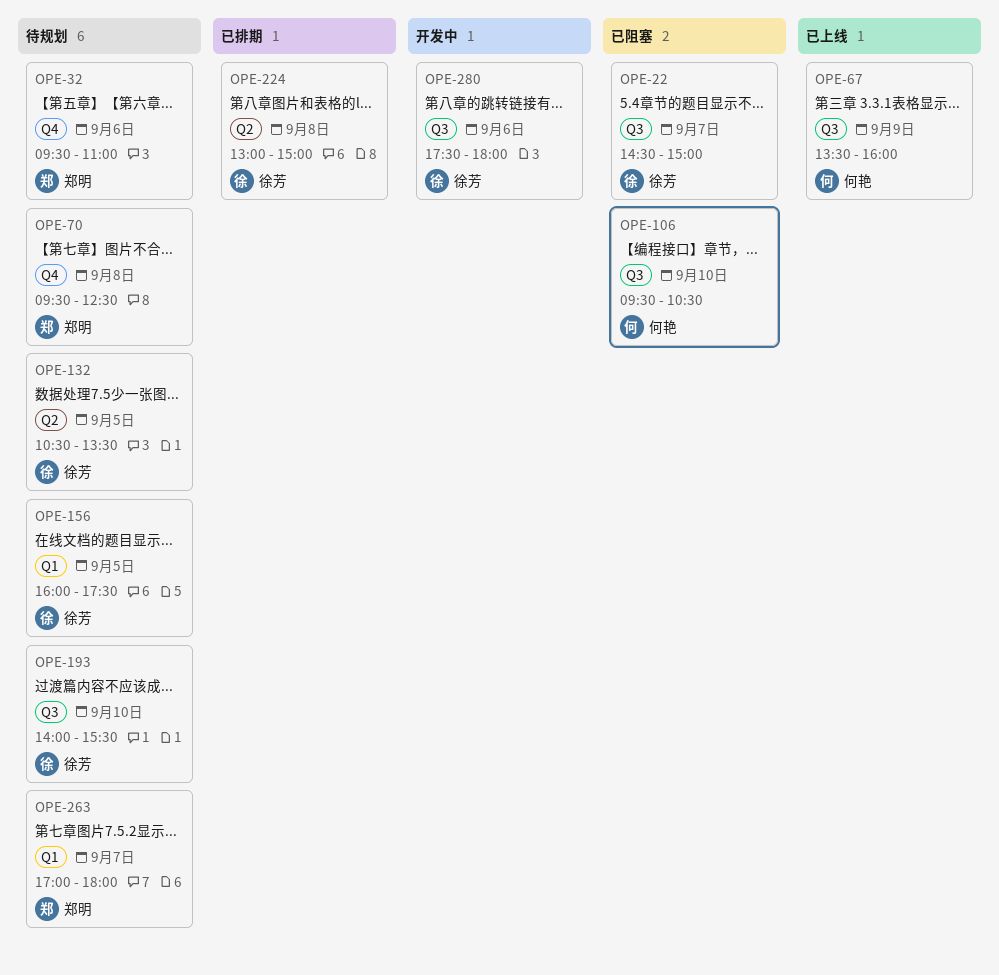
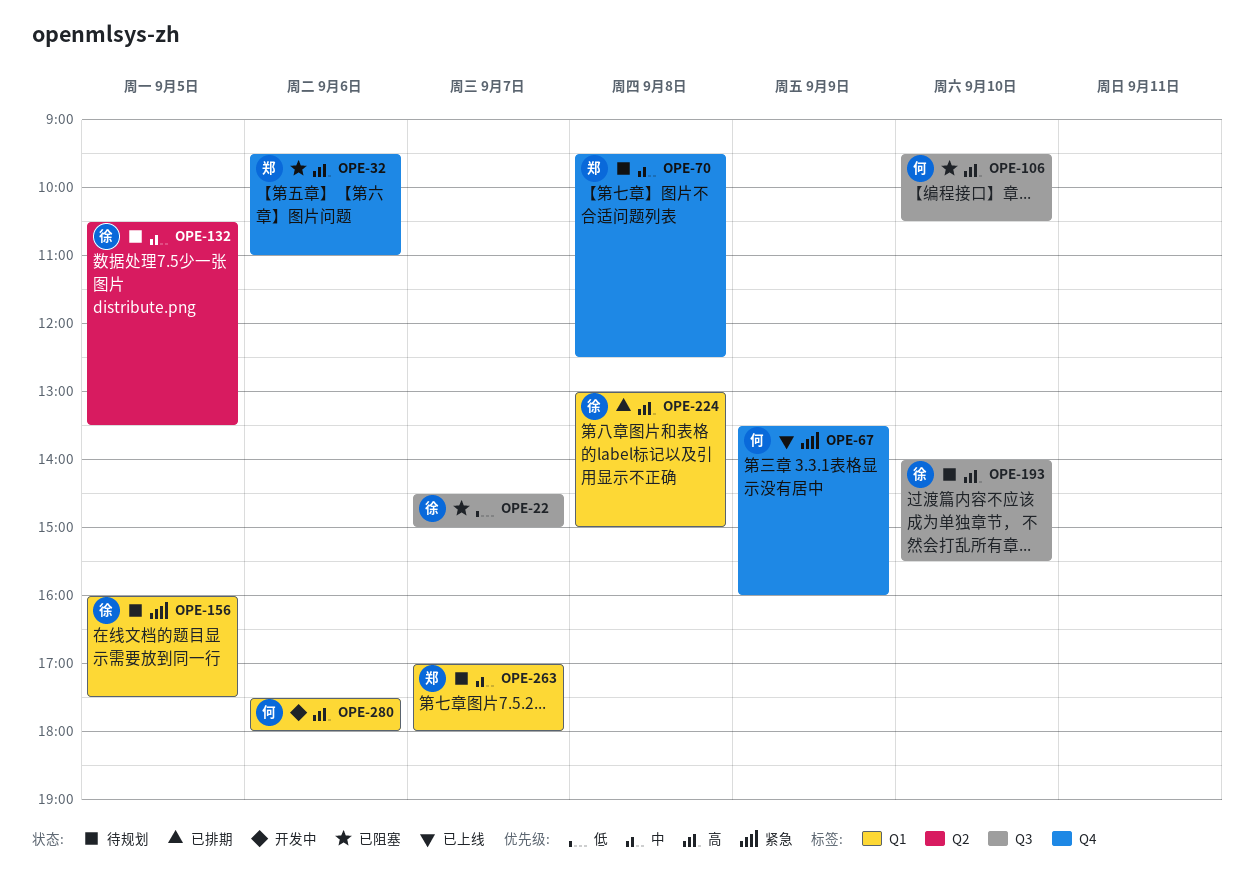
OPE-32, status: 待规划 -> 已阻塞
OPE-67, label: Q3 -> Q4
OPE-224, label: Q2 -> Q1
OPE-280, owner: 徐芳 -> 何艳
OPE-280, label: Q3 -> Q1

